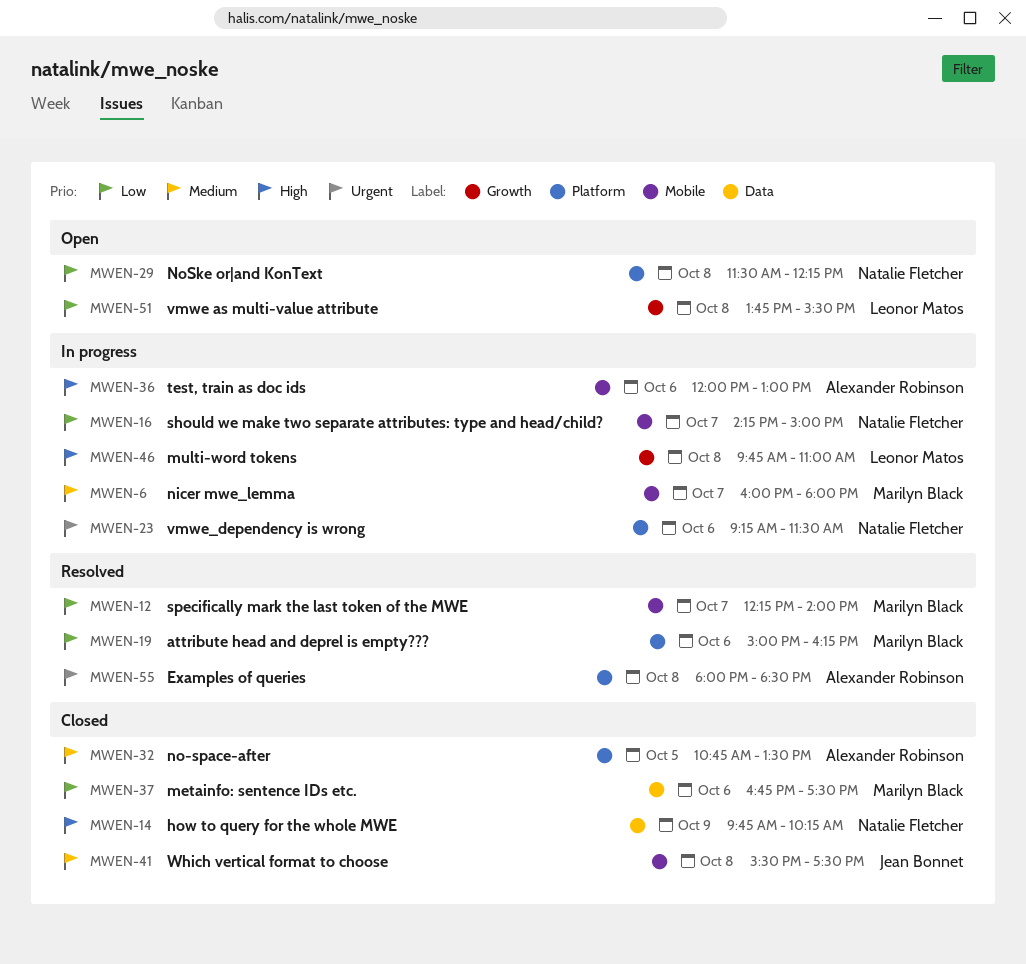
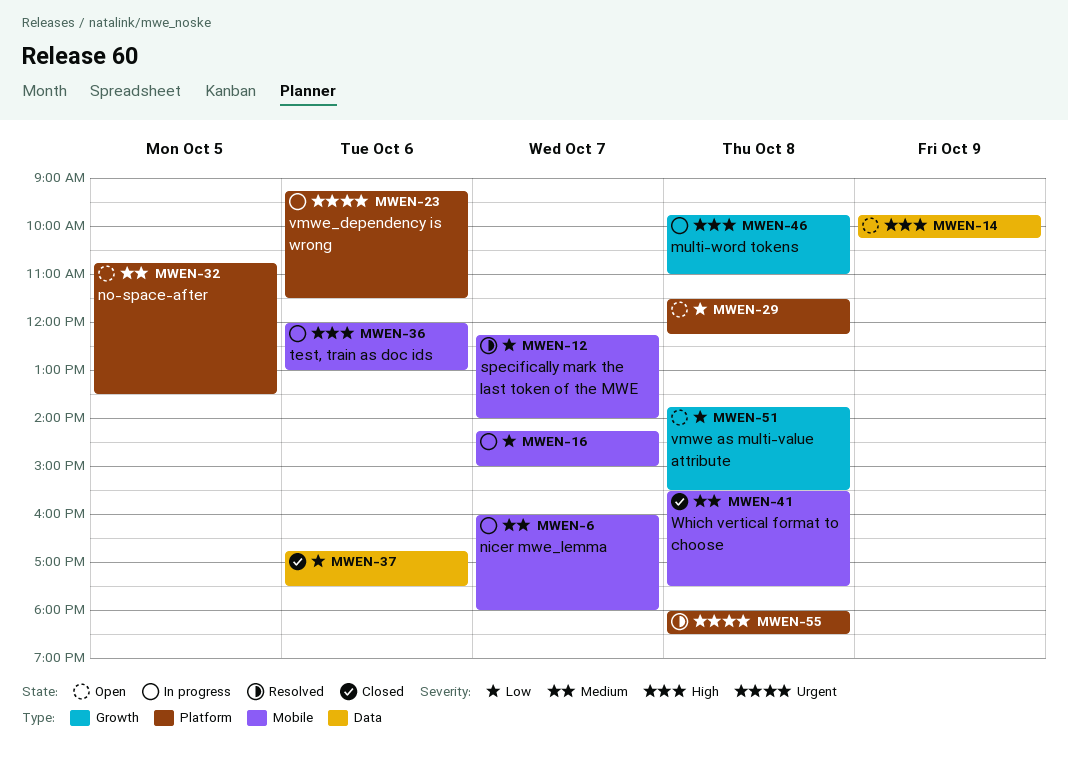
MWEN-14, status: Closed -> Open
MWEN-19: present -> none
MWEN-32, status: Closed -> Open

